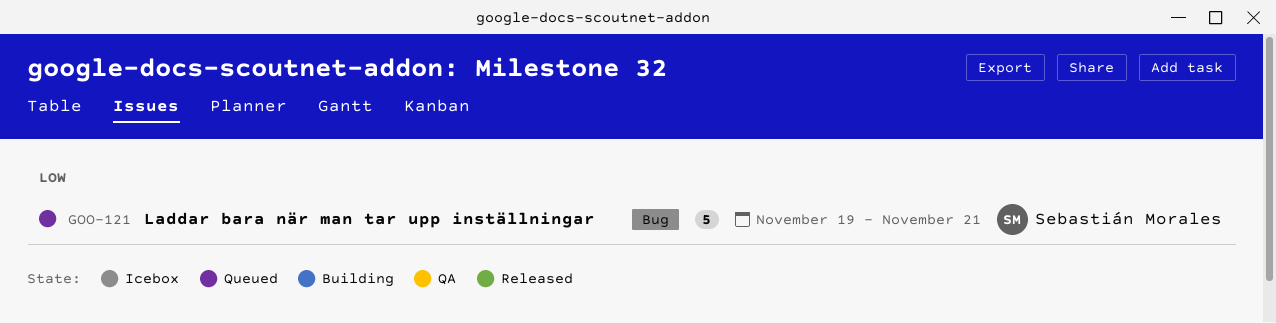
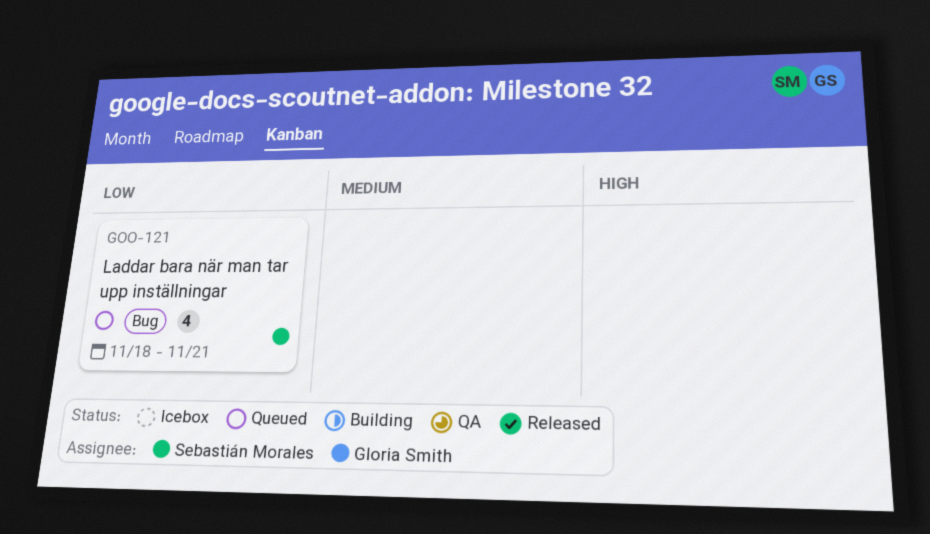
GOO-121, estimate: 5 -> 4
GOO-121, start: Nov 19 -> Nov 18

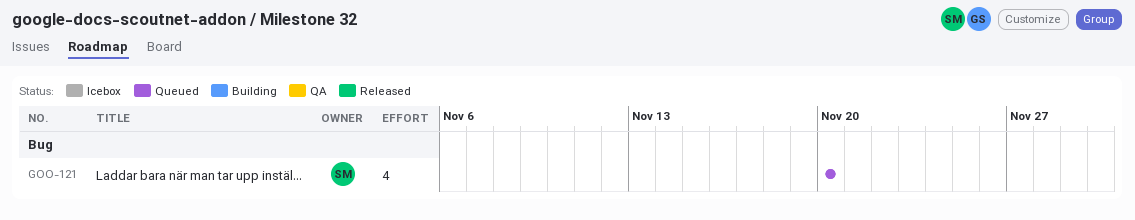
GOO-121, start: Nov 18 -> Nov 20
GOO-121, due: Nov 21 -> Nov 20

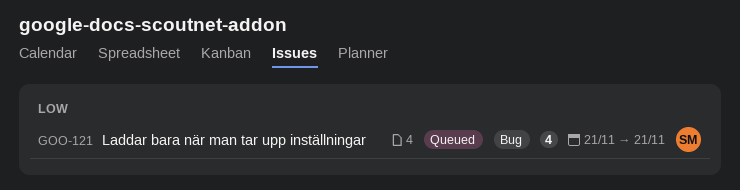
GOO-121, start: Nov 20 -> Nov 21
GOO-121, due: Nov 20 -> Nov 21

